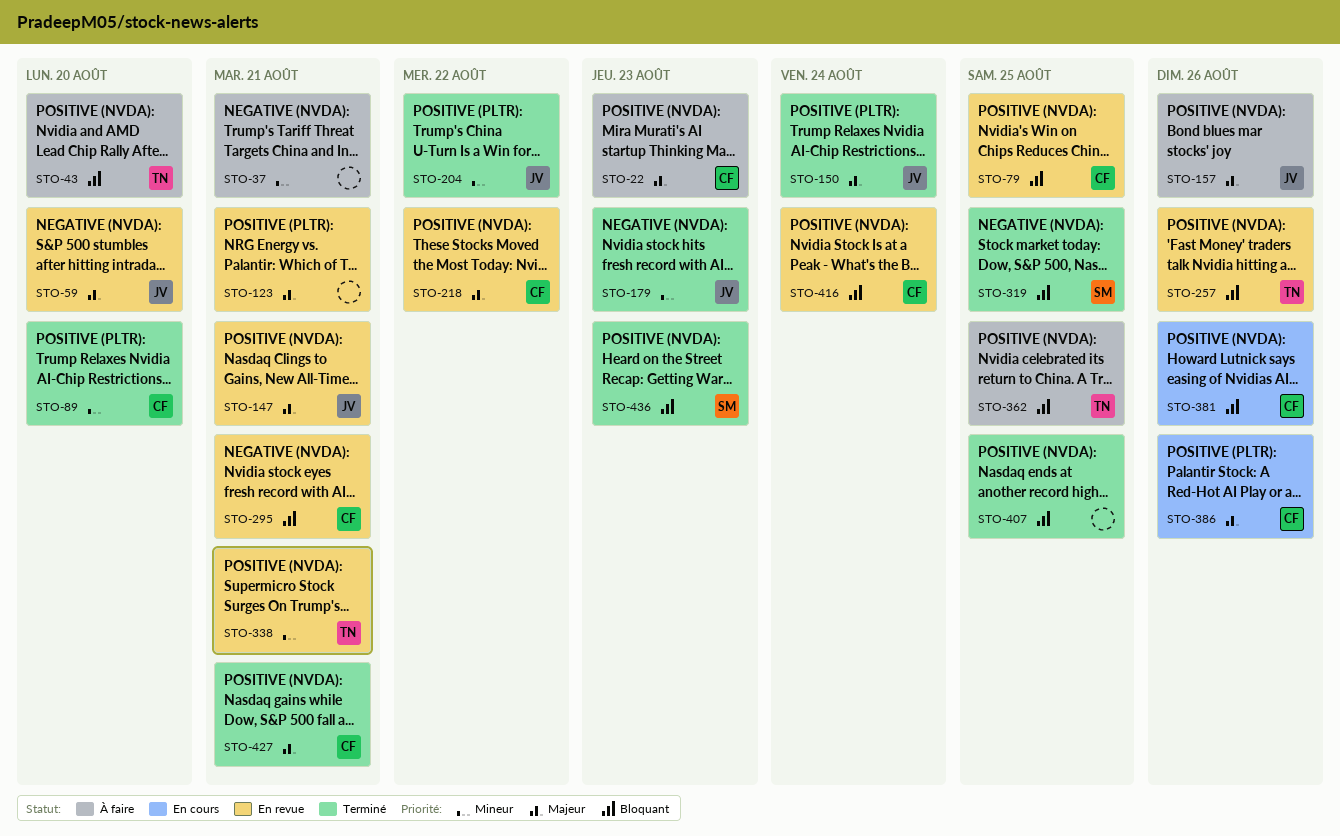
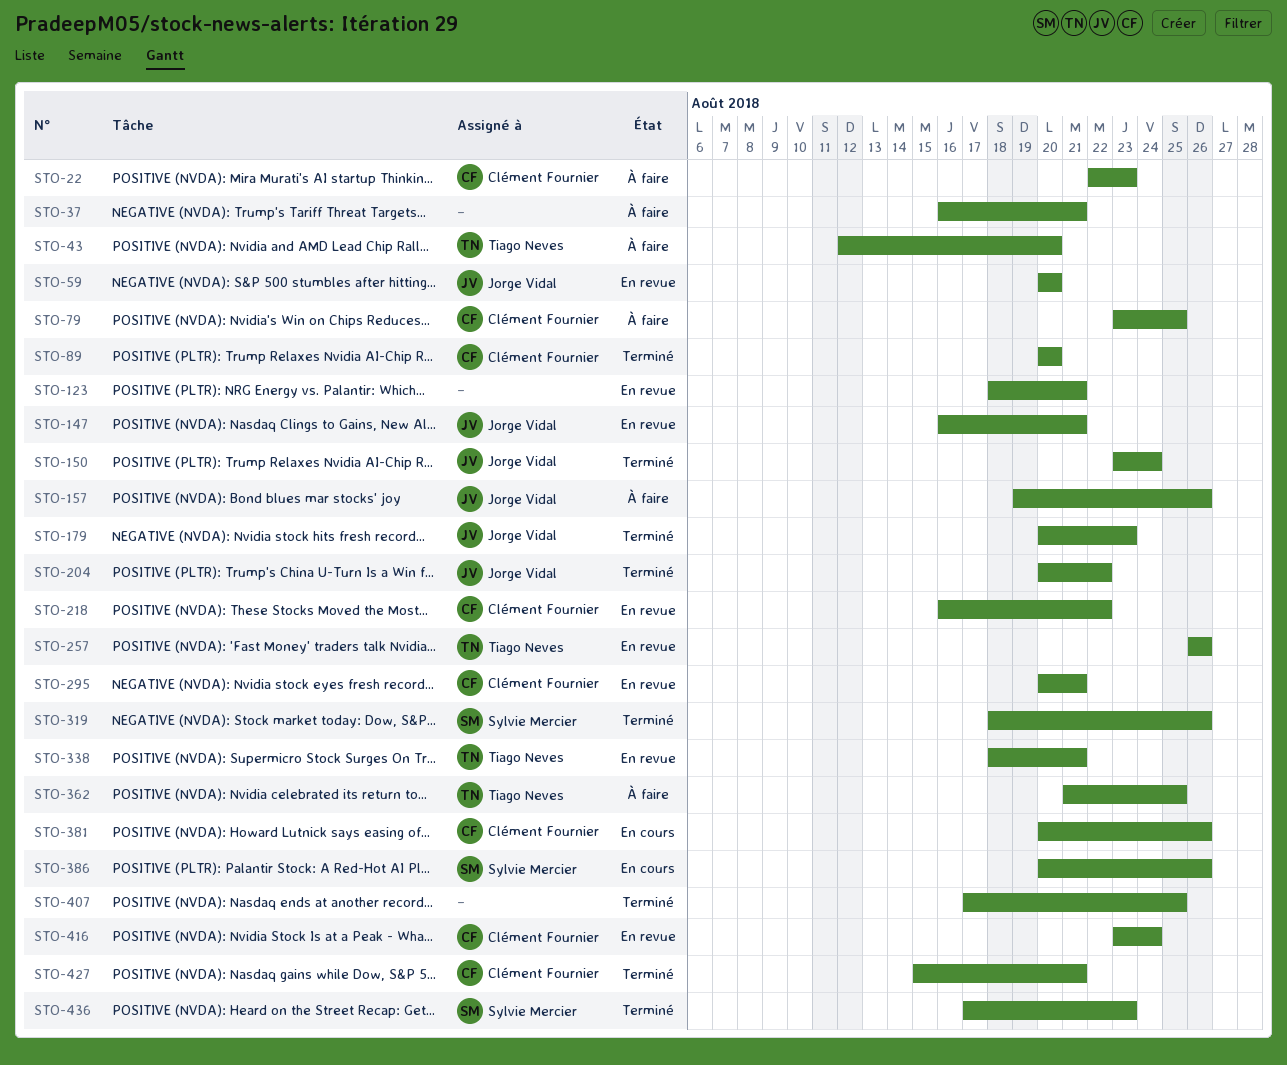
STO-79, status: En revue -> À faire
STO-319, due: Aug 25 -> Aug 26
STO-386, owner: Clément Fournier -> Sylvie Mercier

